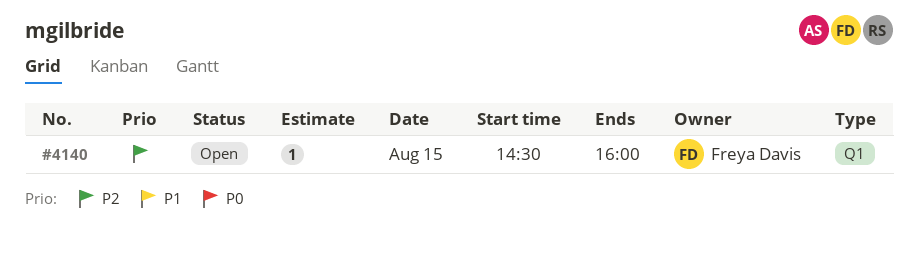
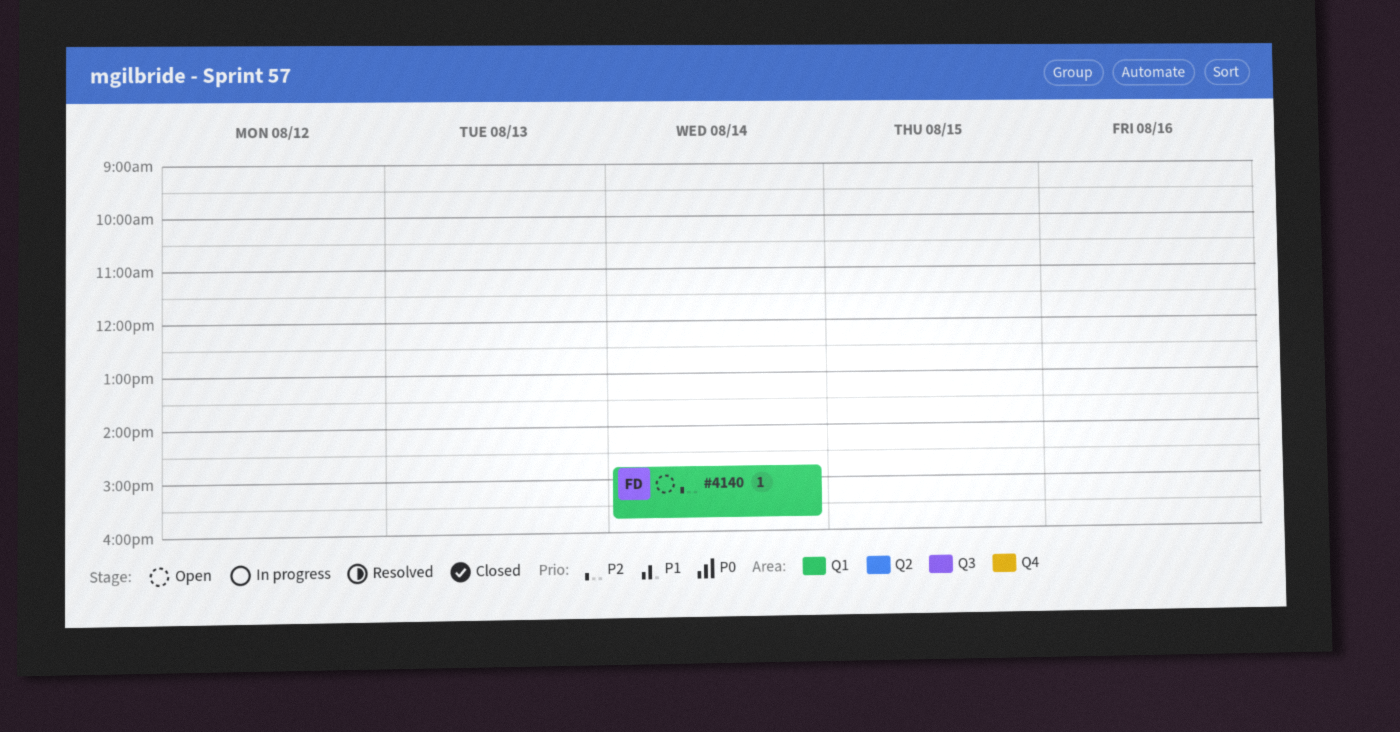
#4140, day: Aug 15 -> Aug 14
#4140, begins: 14:30 -> 14:45
#4140, ends: 16:00 -> 15:45

